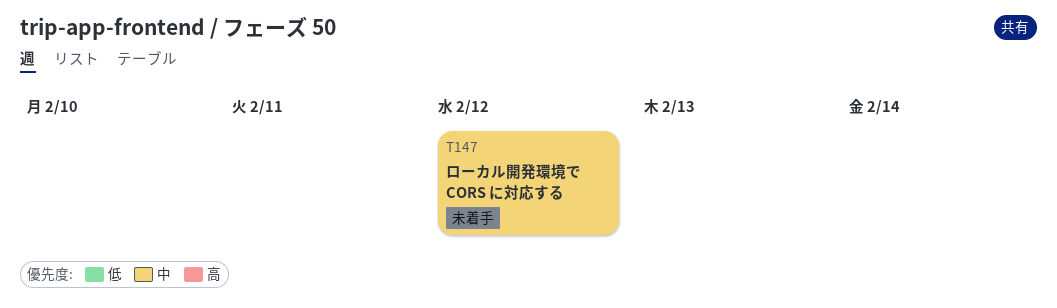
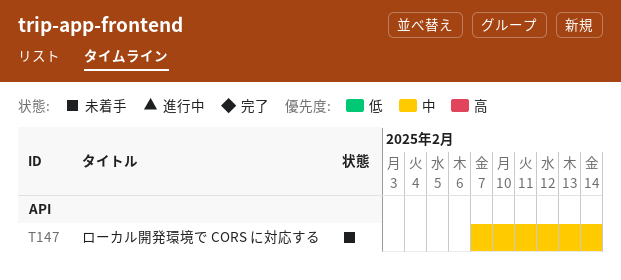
T147, due: Feb 12 -> Feb 14

